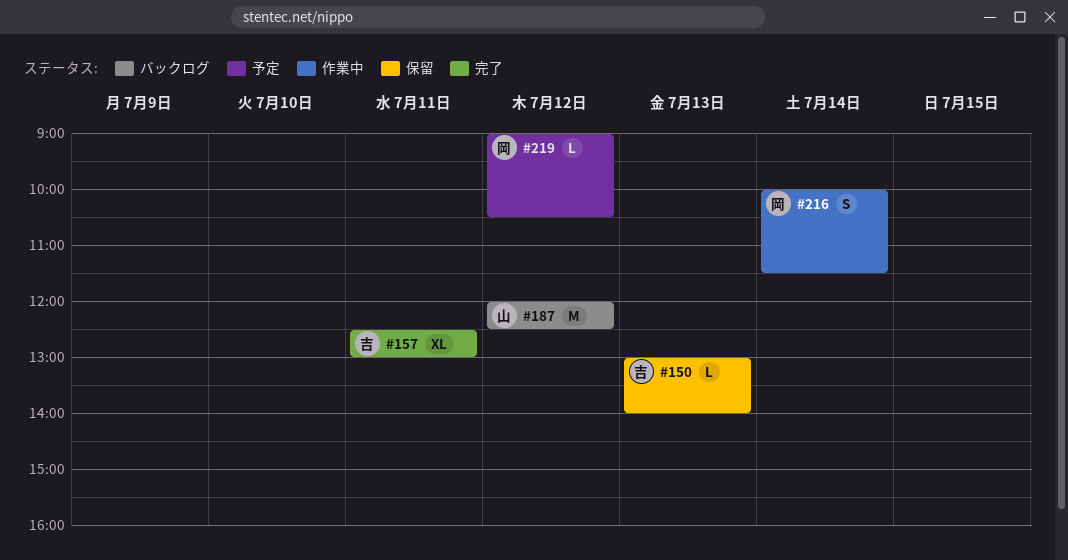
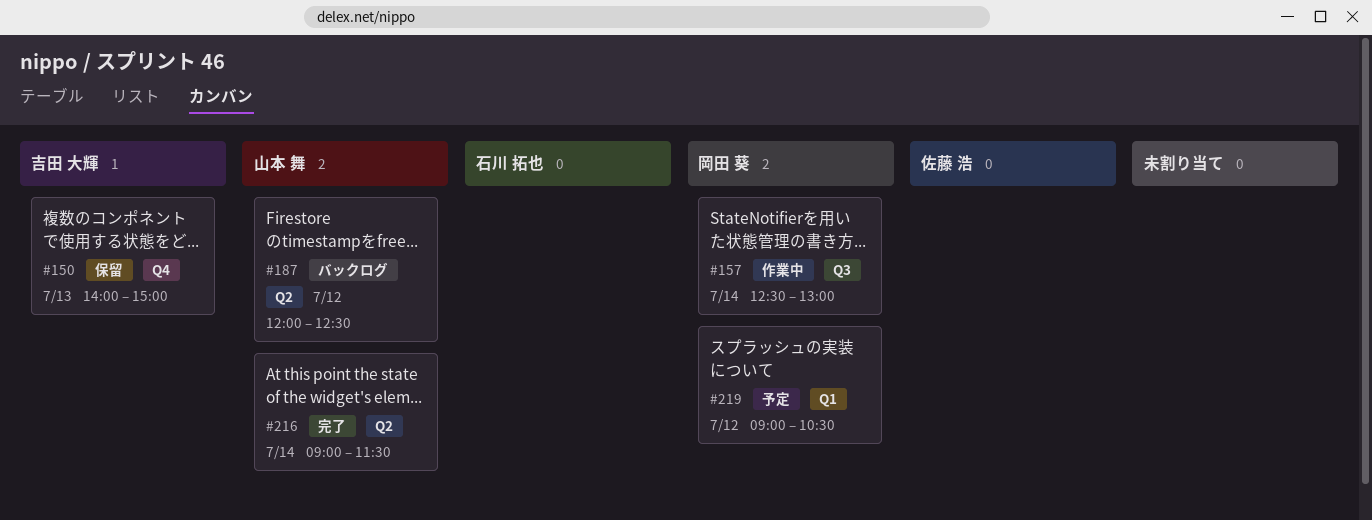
#150, begins: 13:00 -> 14:00
#150, ends: 14:00 -> 15:00
#157, status: 完了 -> 作業中
#157, owner: 吉田 大輝 -> 岡田 葵
#157, day: Jul 11 -> Jul 14
#216, status: 作業中 -> 完了
#216, owner: 岡田 葵 -> 山本 舞
#216, begins: 10:00 -> 09:00

